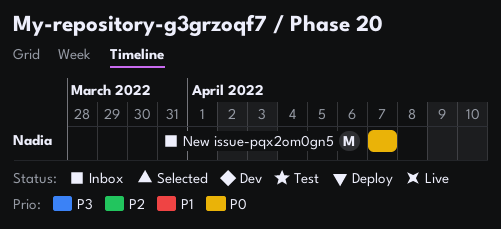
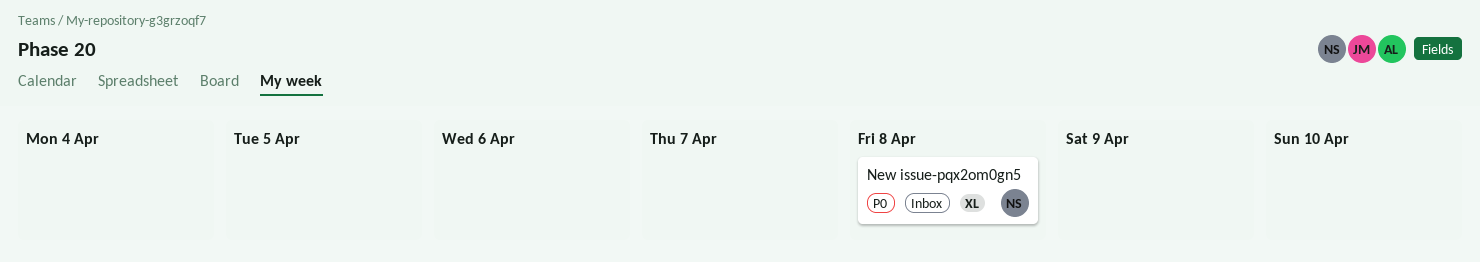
New issue-pqx2om0gn5, estimate: M -> XL
New issue-pqx2om0gn5, due: Apr 7 -> Apr 8

